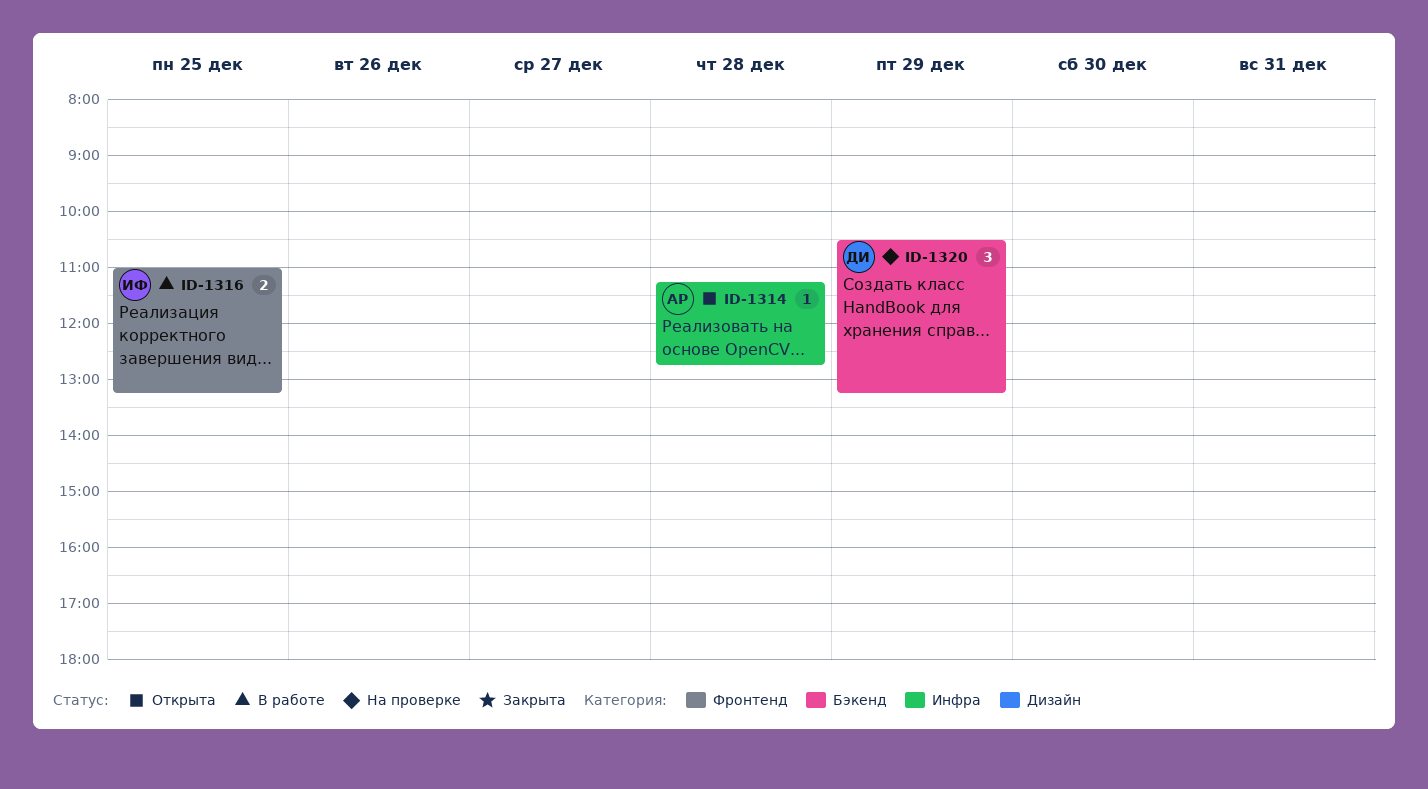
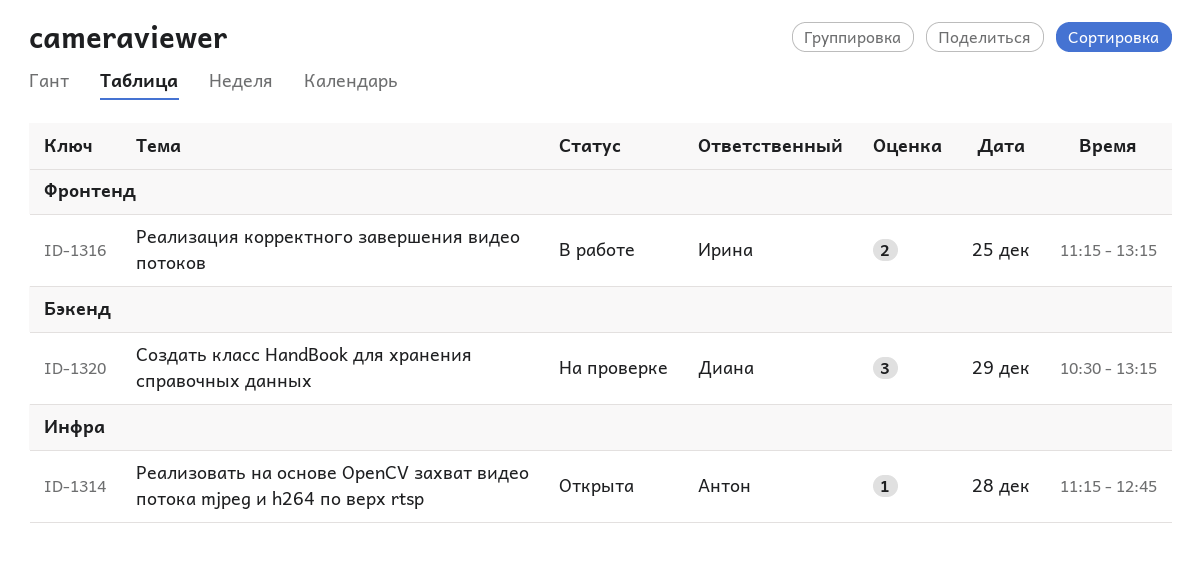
ID-1316, begins: 11:00 -> 11:15

